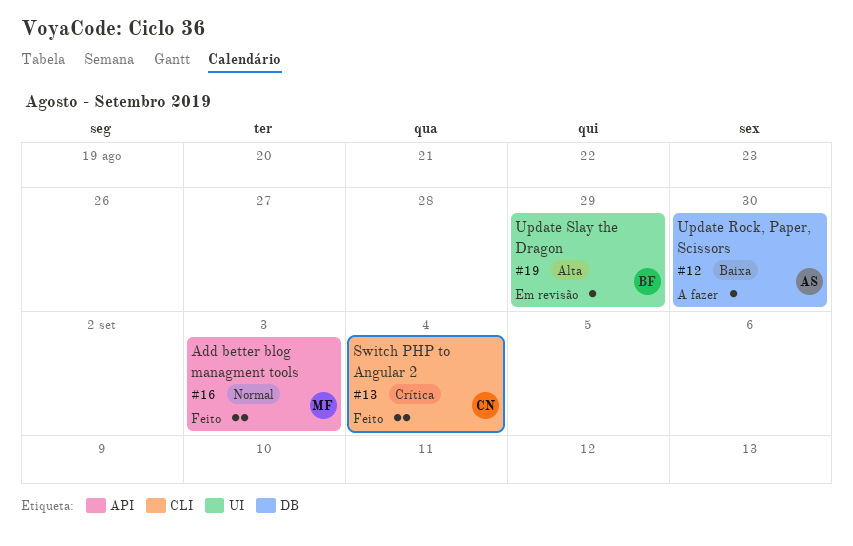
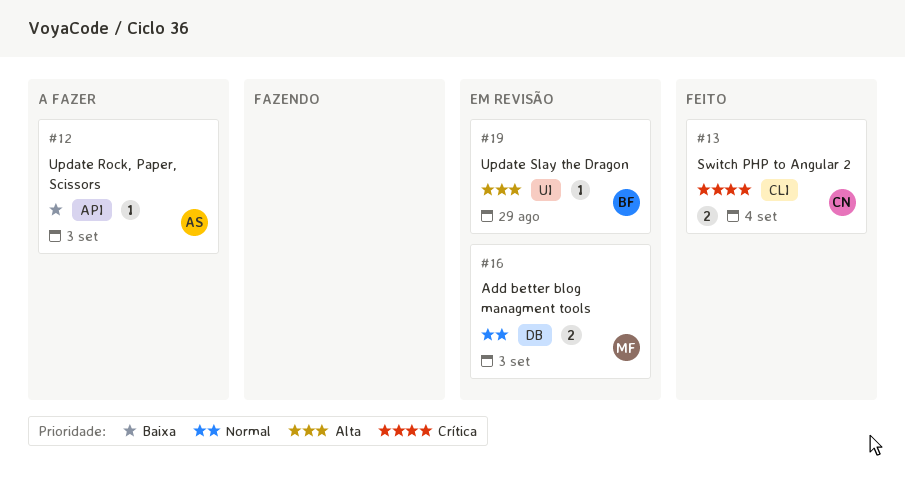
#12, label: DB -> API
#12, due: Aug 30 -> Sep 3
#16, status: Feito -> Em revisão
#16, label: API -> DB

